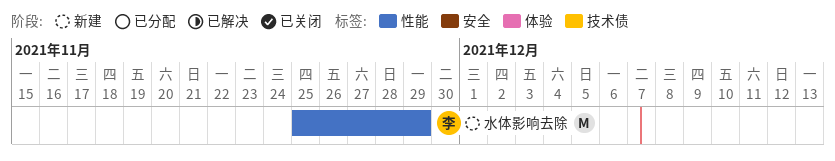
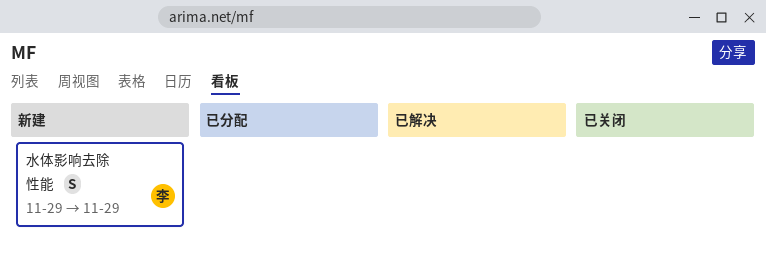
水体影响去除, estimate: M -> S
水体影响去除, start: Nov 25 -> Nov 29

